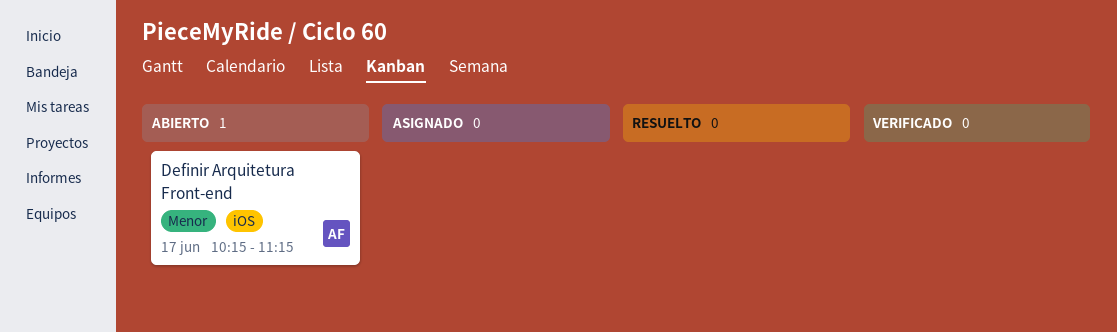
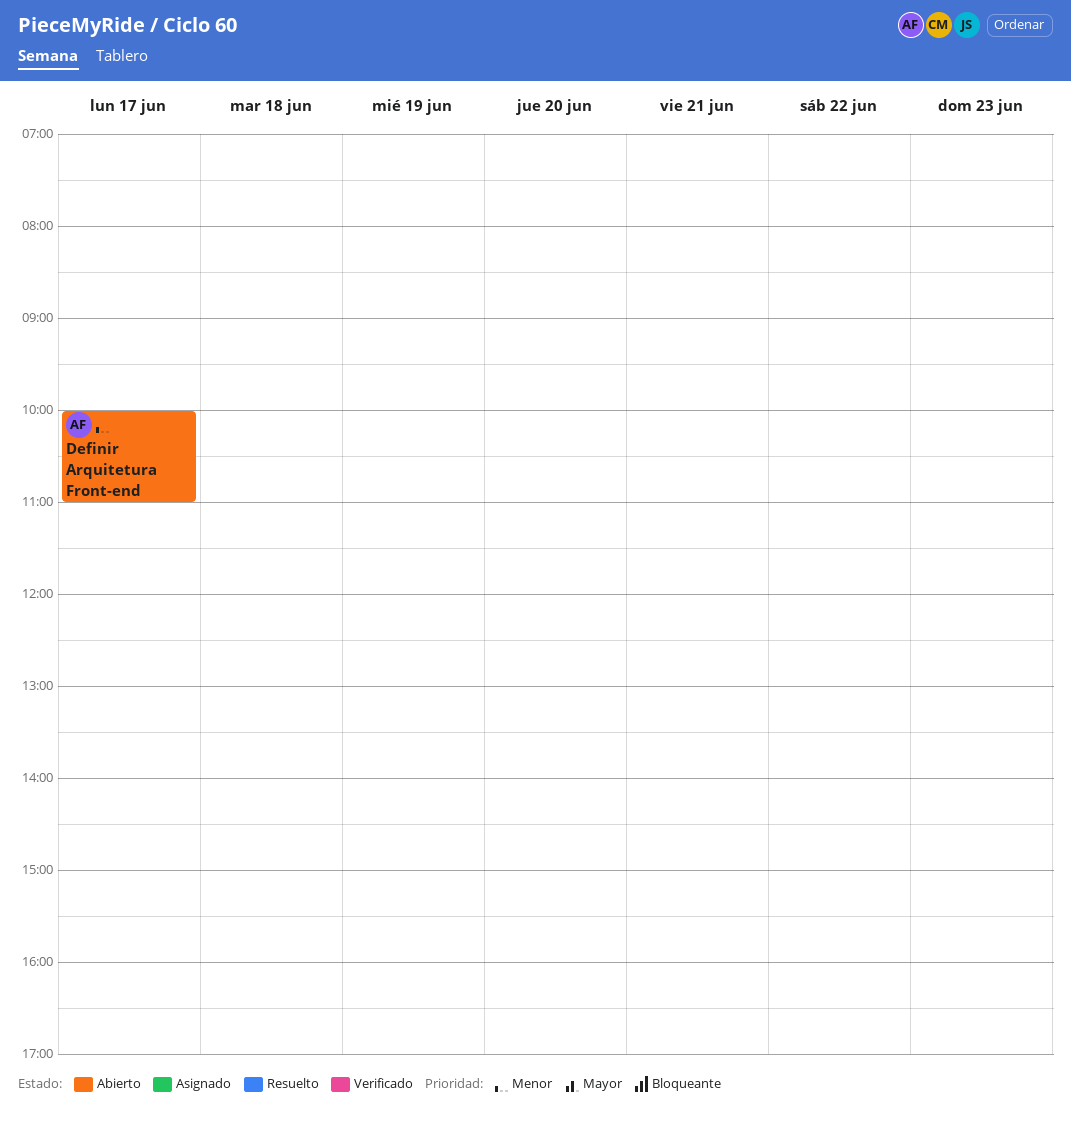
Definir Arquitetura Front-end, begins: 10:15 -> 10:00
Definir Arquitetura Front-end, ends: 11:15 -> 11:00

